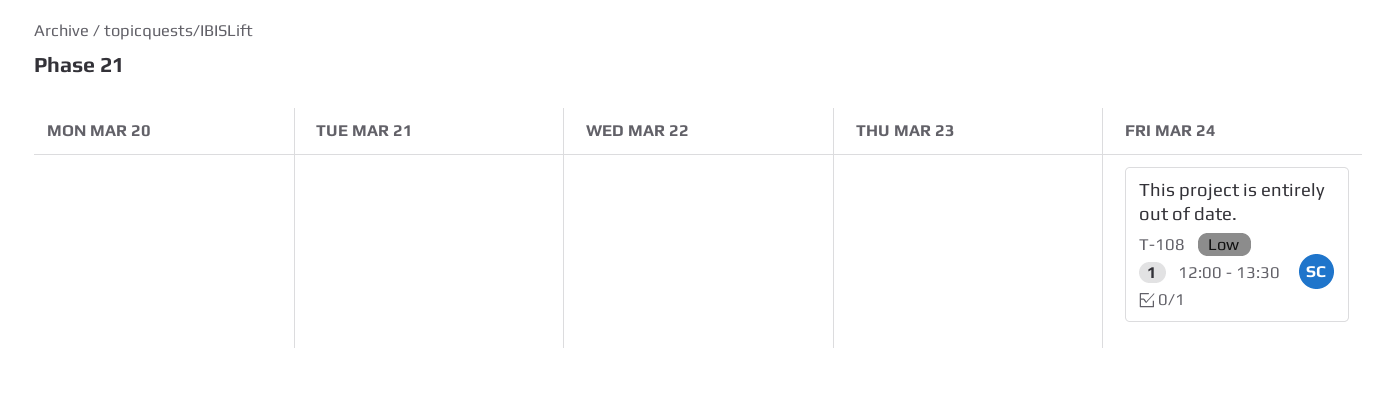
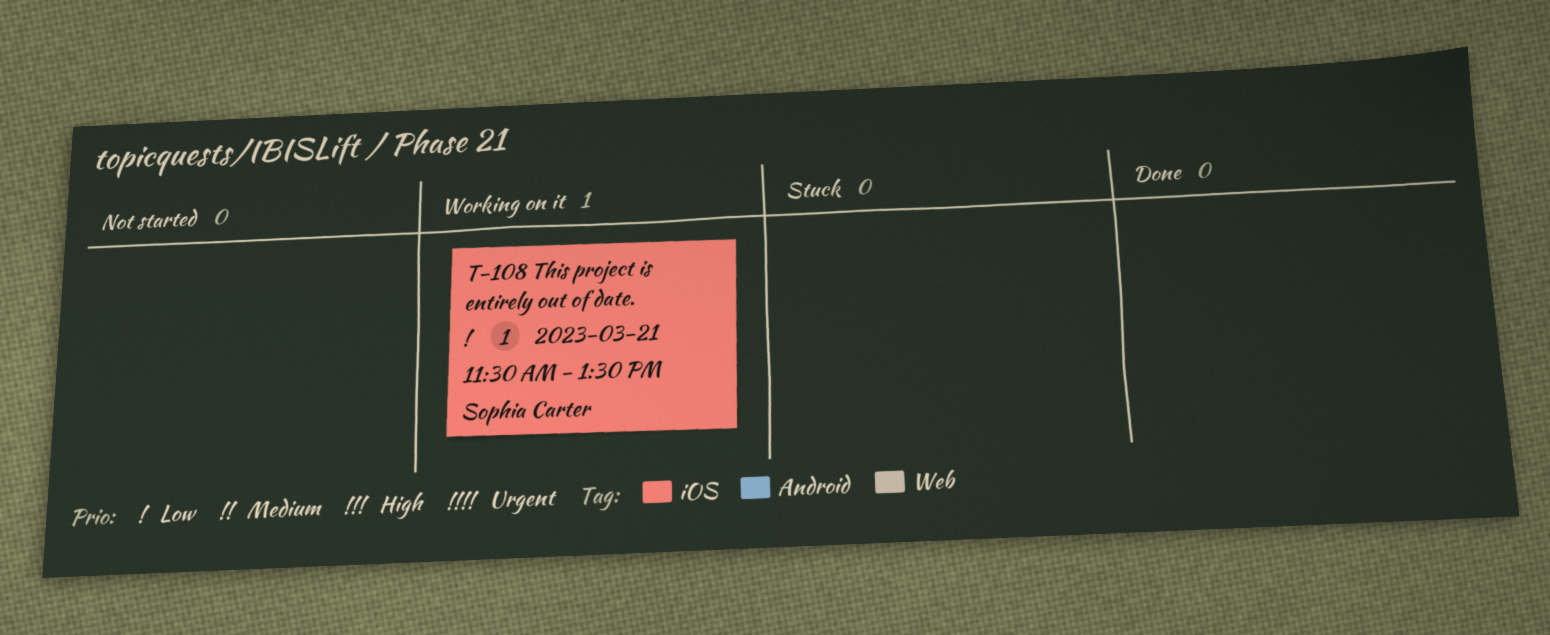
T-108, day: Mar 24 -> Mar 21
T-108, begins: 12:00 -> 11:30

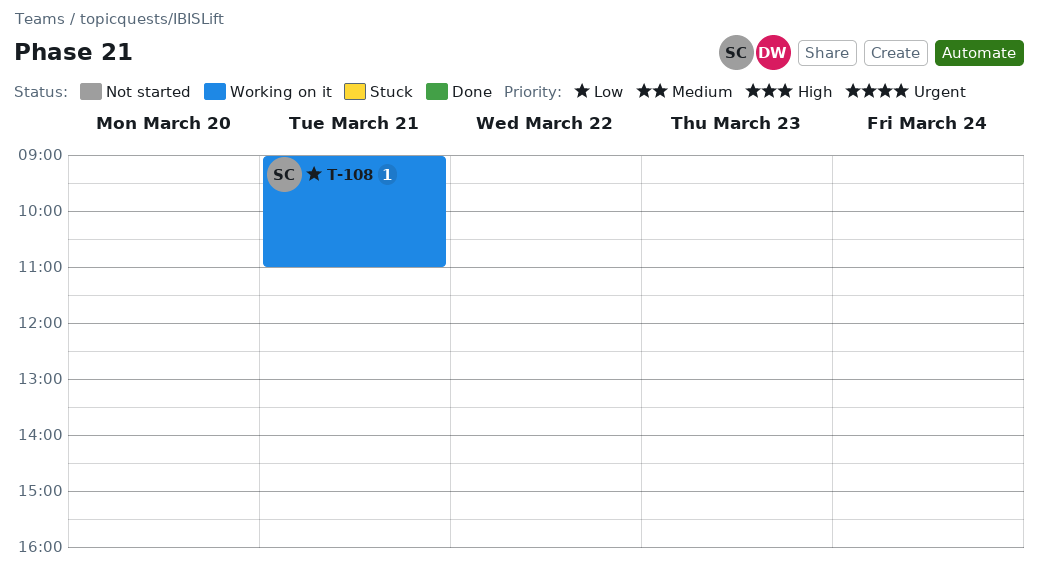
T-108, begins: 11:30 -> 09:00
T-108, ends: 13:30 -> 11:00

